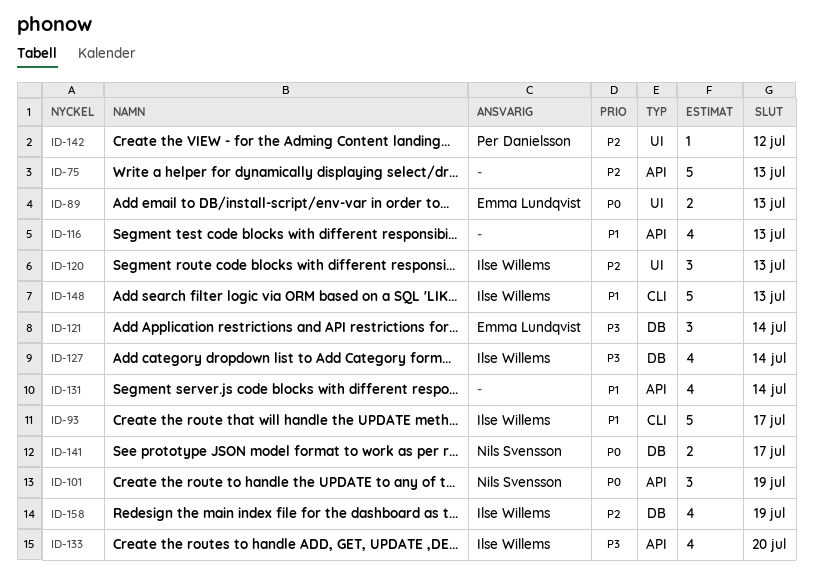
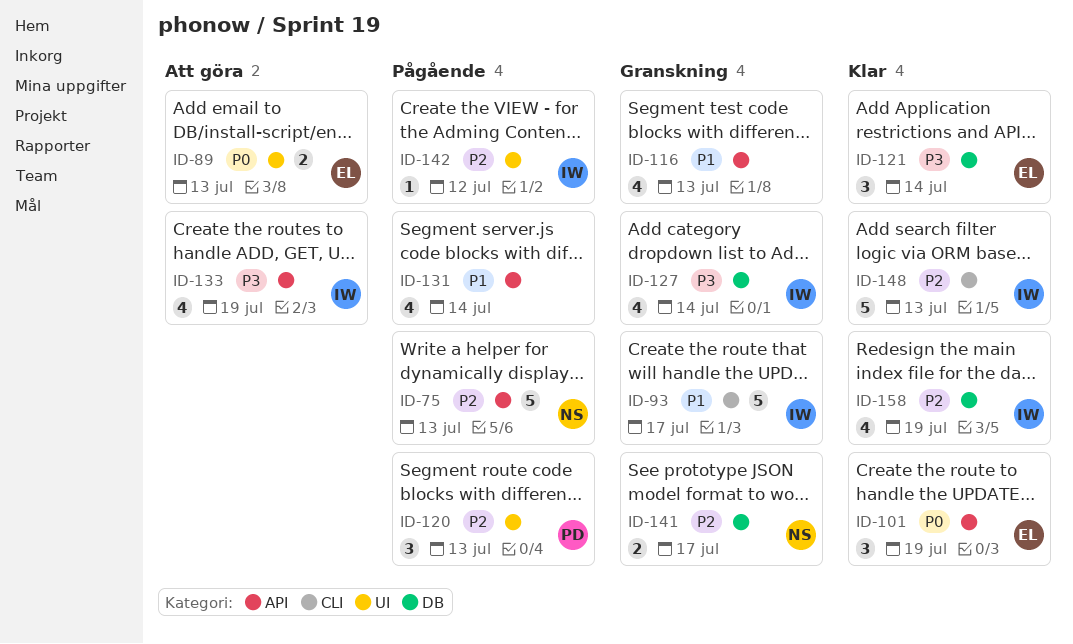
ID-75, owner: none -> Nils Svensson
ID-101, owner: Nils Svensson -> Emma Lundqvist
ID-120, owner: Ilse Willems -> Per Danielsson
ID-133, due: Jul 20 -> Jul 19
ID-141, priority: P0 -> P2
ID-142, owner: Per Danielsson -> Ilse Willems
ID-148, priority: P1 -> P2

